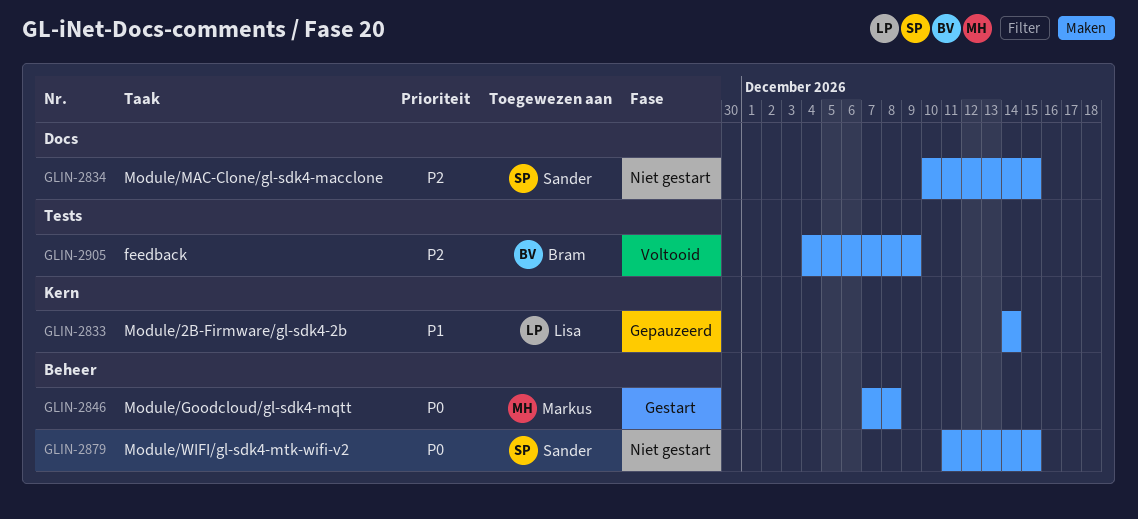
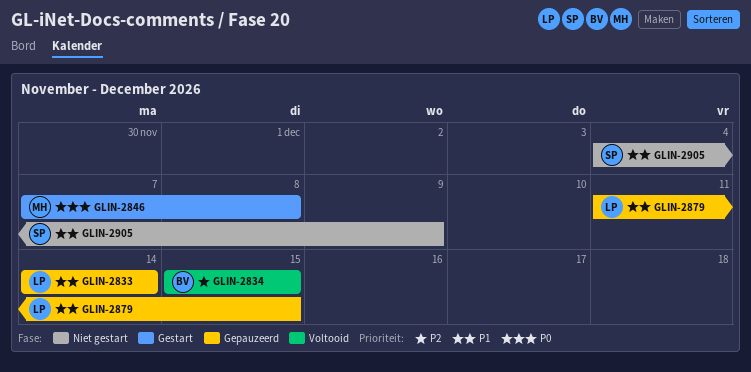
GLIN-2834, status: Niet gestart -> Voltooid
GLIN-2834, owner: Sander -> Bram
GLIN-2834, start: Dec 10 -> Dec 15
GLIN-2879, status: Niet gestart -> Gepauzeerd
GLIN-2879, owner: Sander -> Lisa
GLIN-2879, priority: P0 -> P1
GLIN-2905, status: Voltooid -> Niet gestart
GLIN-2905, owner: Bram -> Sander
GLIN-2905, priority: P2 -> P1

